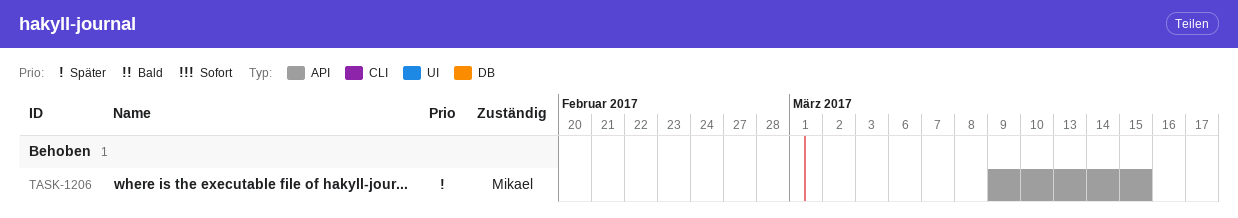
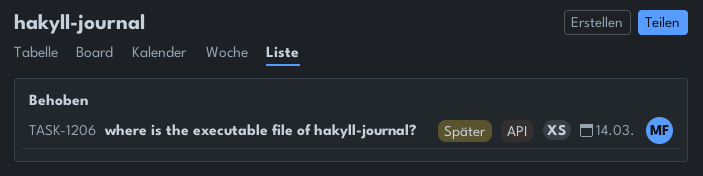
TASK-1206, due: Mar 15 -> Mar 14

